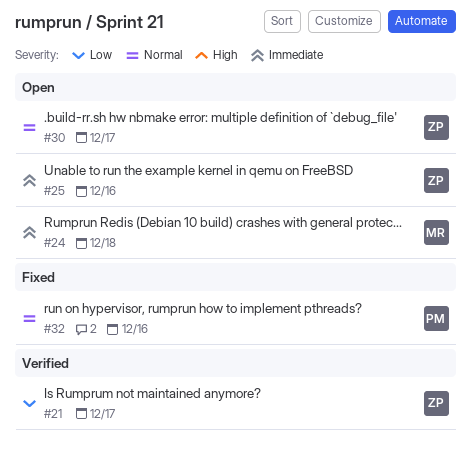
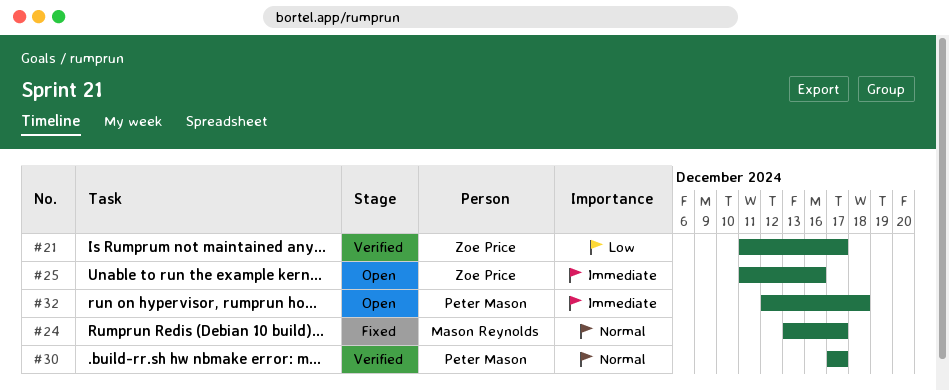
#24, status: Open -> Fixed
#24, priority: Immediate -> Normal
#24, due: Dec 18 -> Dec 17
#30, status: Open -> Verified
#30, owner: Zoe Price -> Peter Mason
#32, status: Fixed -> Open
#32, priority: Normal -> Immediate
#32, due: Dec 16 -> Dec 18

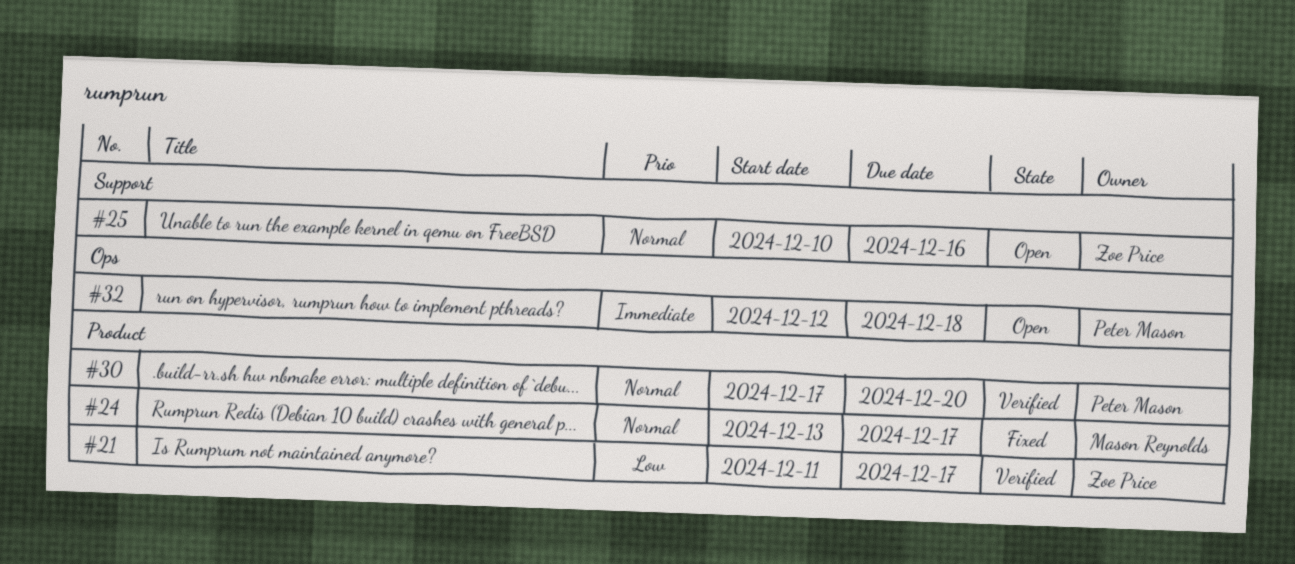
#25, priority: Immediate -> Normal
#25, start: Dec 11 -> Dec 10
#30, due: Dec 17 -> Dec 20

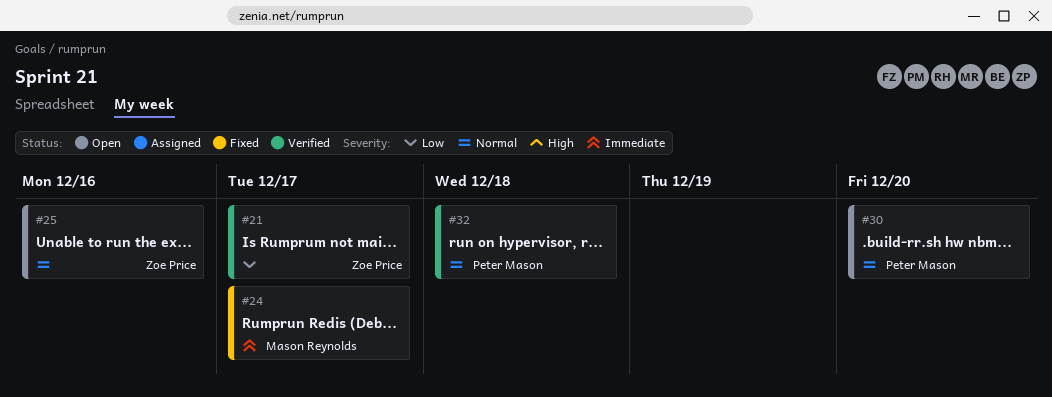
#24, priority: Normal -> Immediate
#30, status: Verified -> Open
#32, status: Open -> Verified
#32, priority: Immediate -> Normal

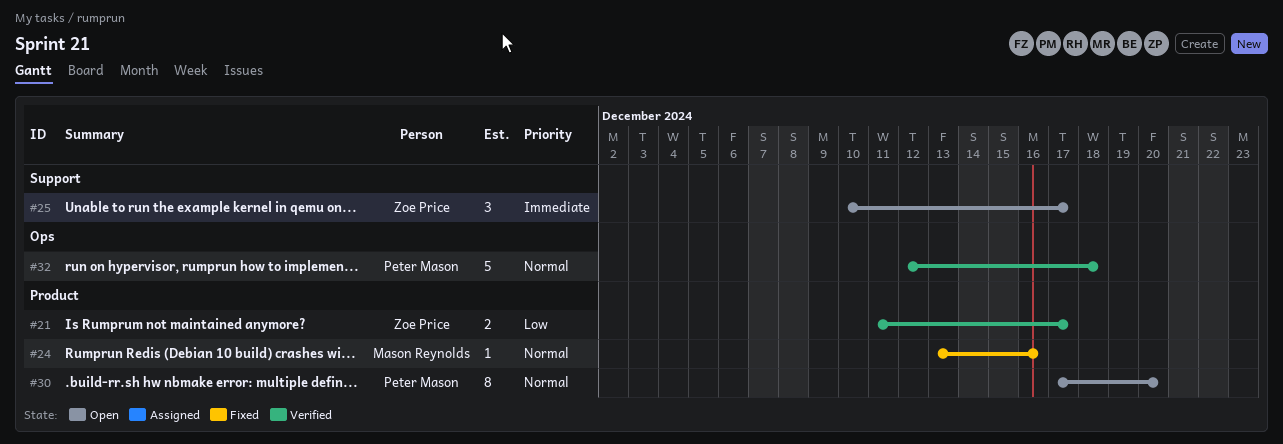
#24, priority: Immediate -> Normal
#24, due: Dec 17 -> Dec 16
#25, priority: Normal -> Immediate
#25, due: Dec 16 -> Dec 17

